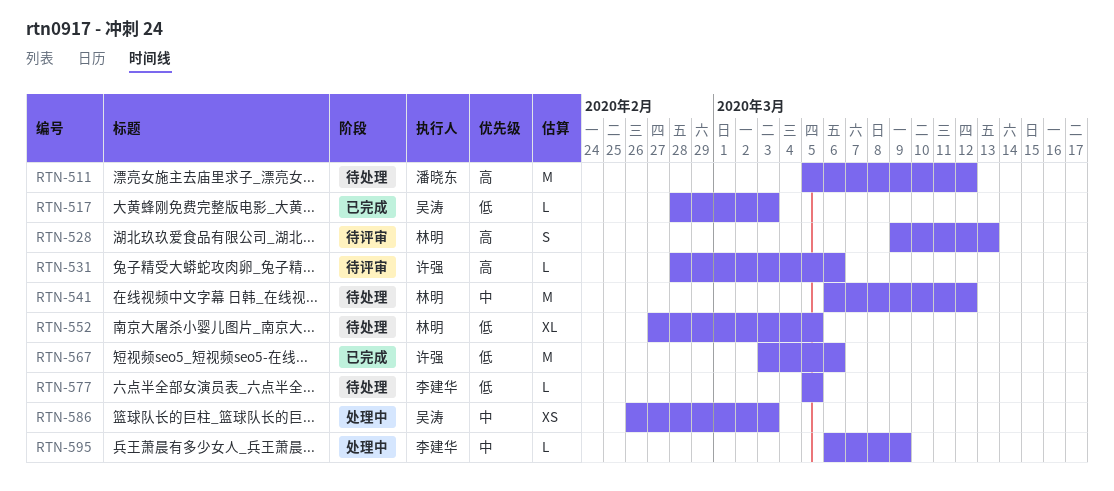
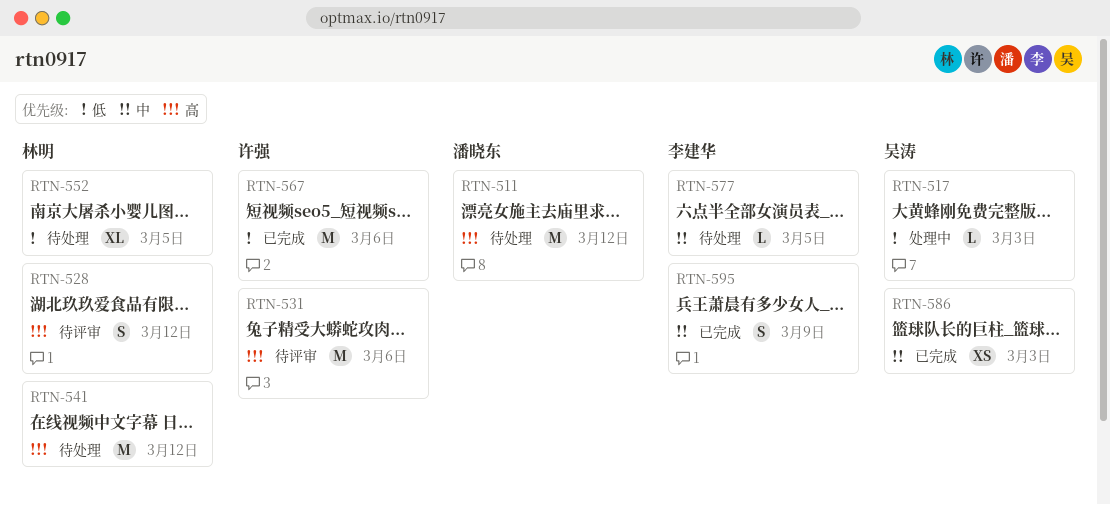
RTN-517, status: 已完成 -> 处理中
RTN-528, due: Mar 13 -> Mar 12
RTN-531, estimate: L -> M
RTN-541, priority: 中 -> 高
RTN-577, priority: 低 -> 中
RTN-586, status: 处理中 -> 已完成
RTN-595, status: 处理中 -> 已完成
RTN-595, estimate: L -> S

